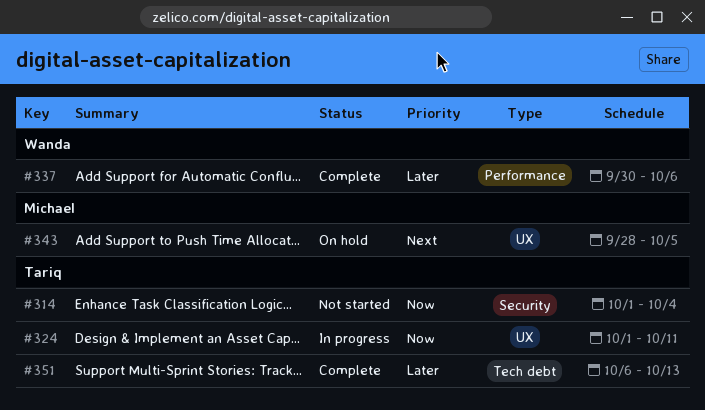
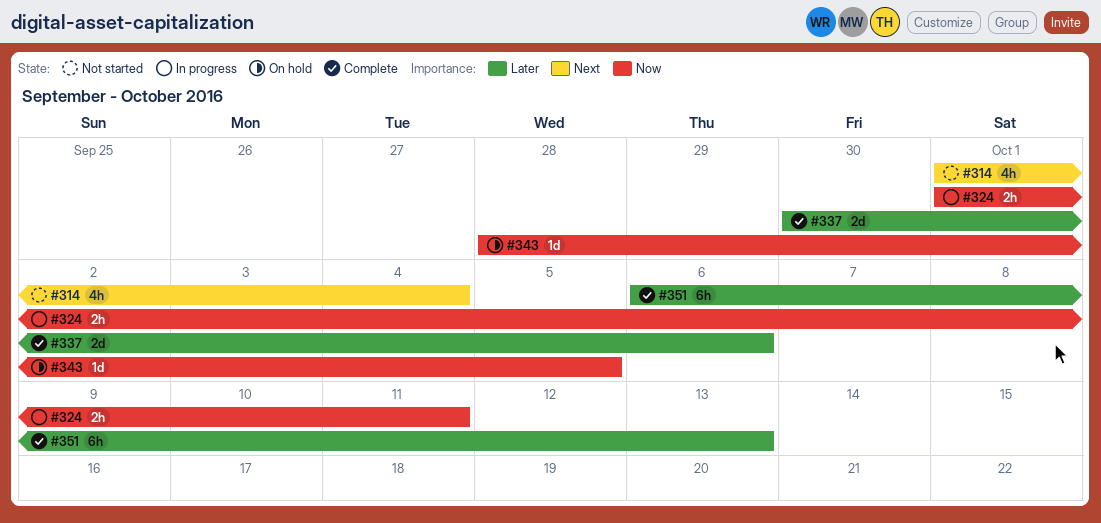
#314, priority: Now -> Next
#343, priority: Next -> Now

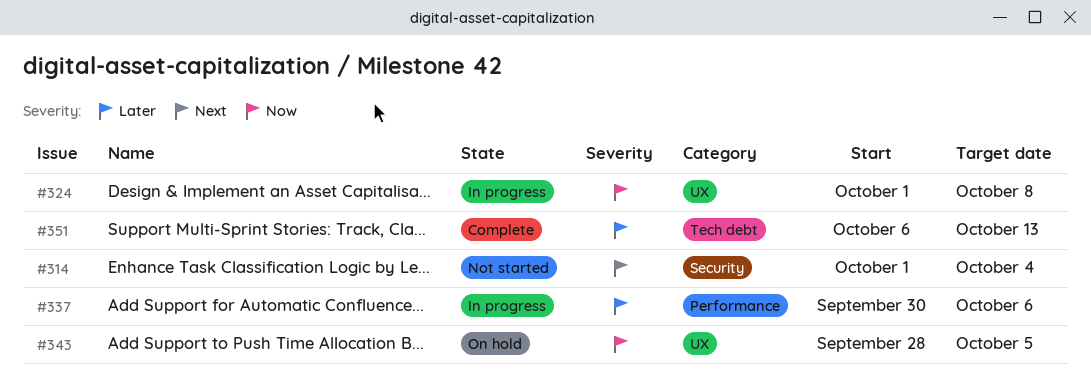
#324, due: Oct 11 -> Oct 8
#337, status: Complete -> In progress

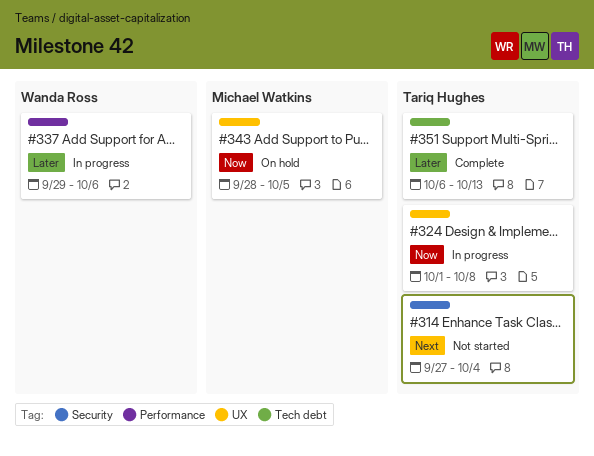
#314, start: Oct 1 -> Sep 27
#337, start: Sep 30 -> Sep 29

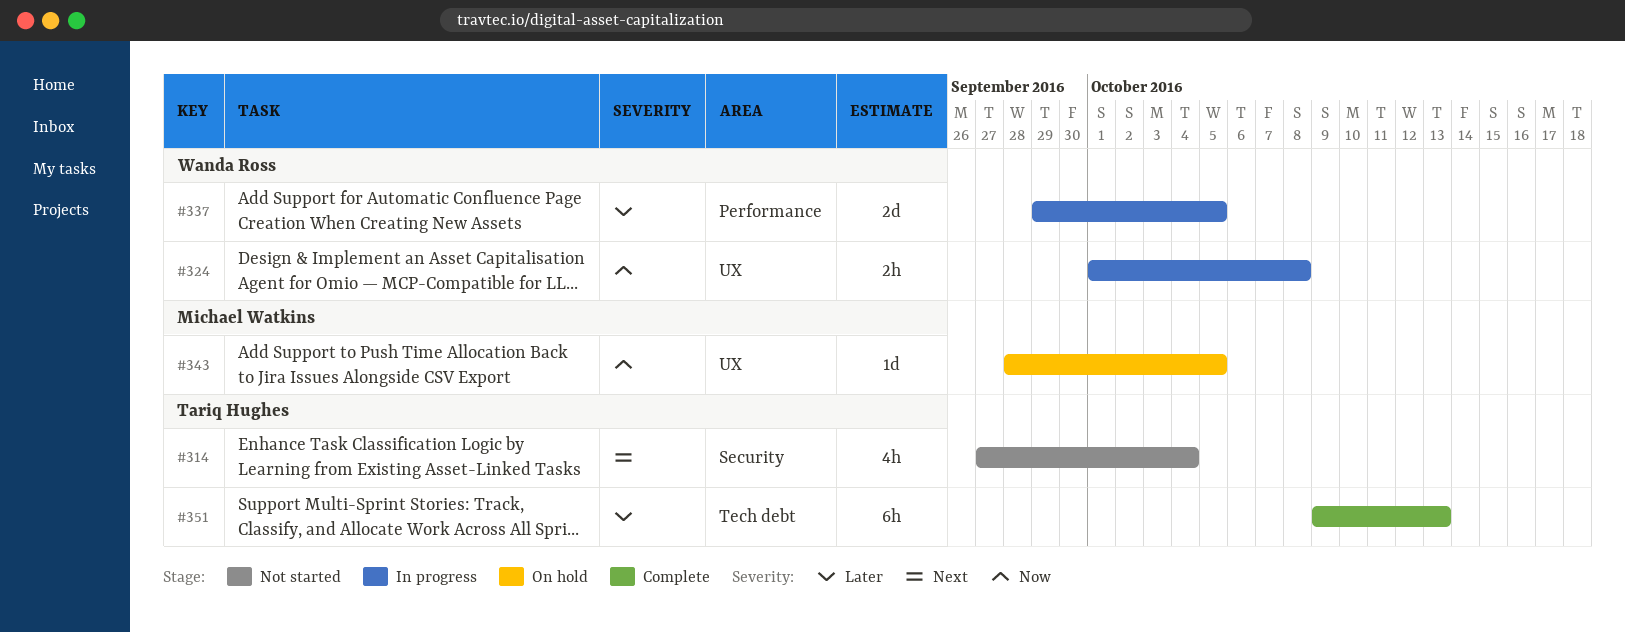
#324, owner: Tariq Hughes -> Wanda Ross
#337, due: Oct 6 -> Oct 5
#351, start: Oct 6 -> Oct 9

